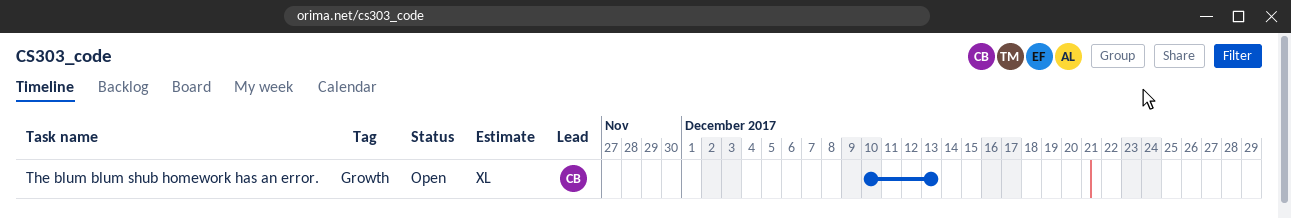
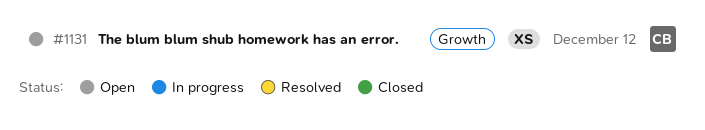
The blum blum shub homework has an error., estimate: XL -> XS
The blum blum shub homework has an error., due: Dec 13 -> Dec 12

